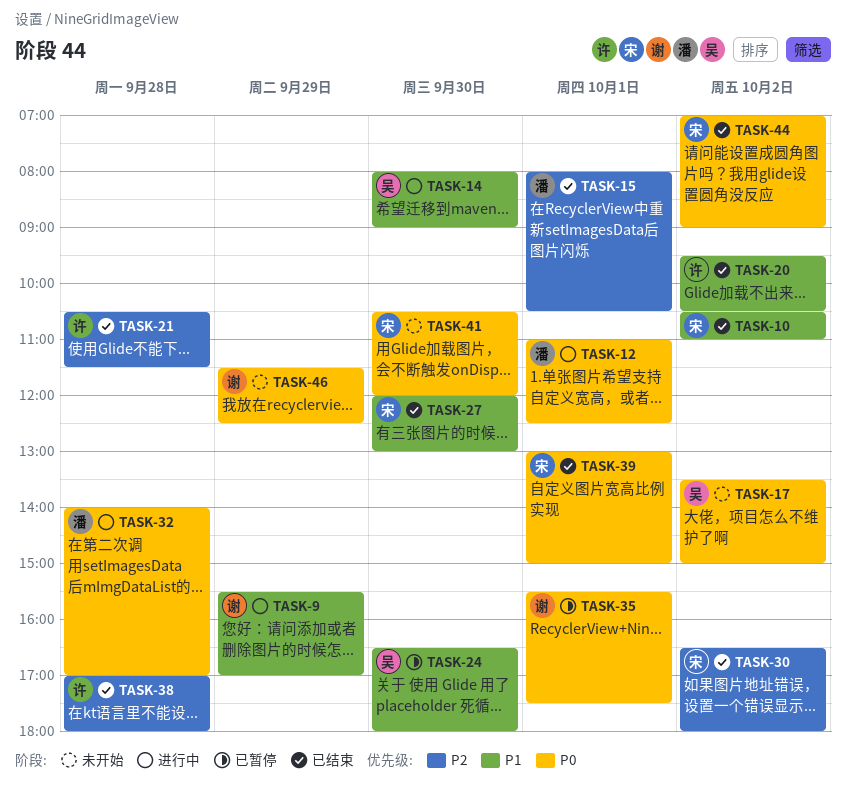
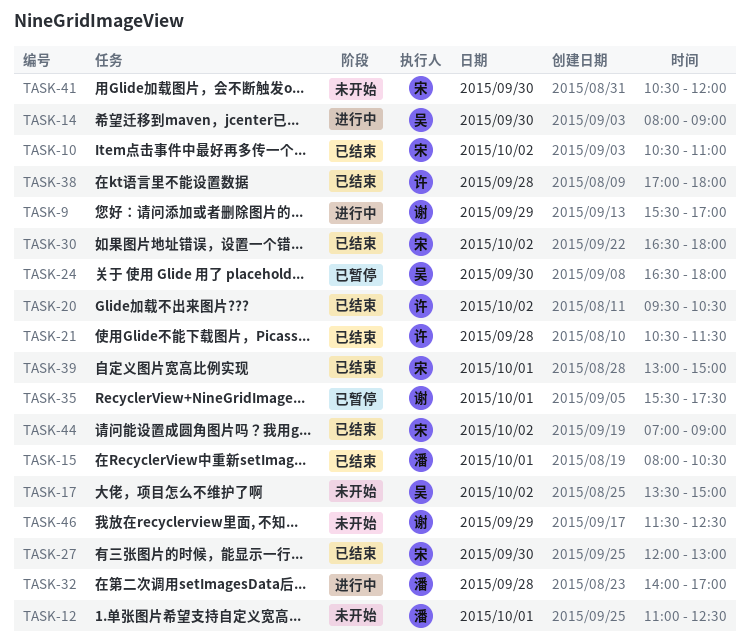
TASK-12, status: 进行中 -> 未开始

